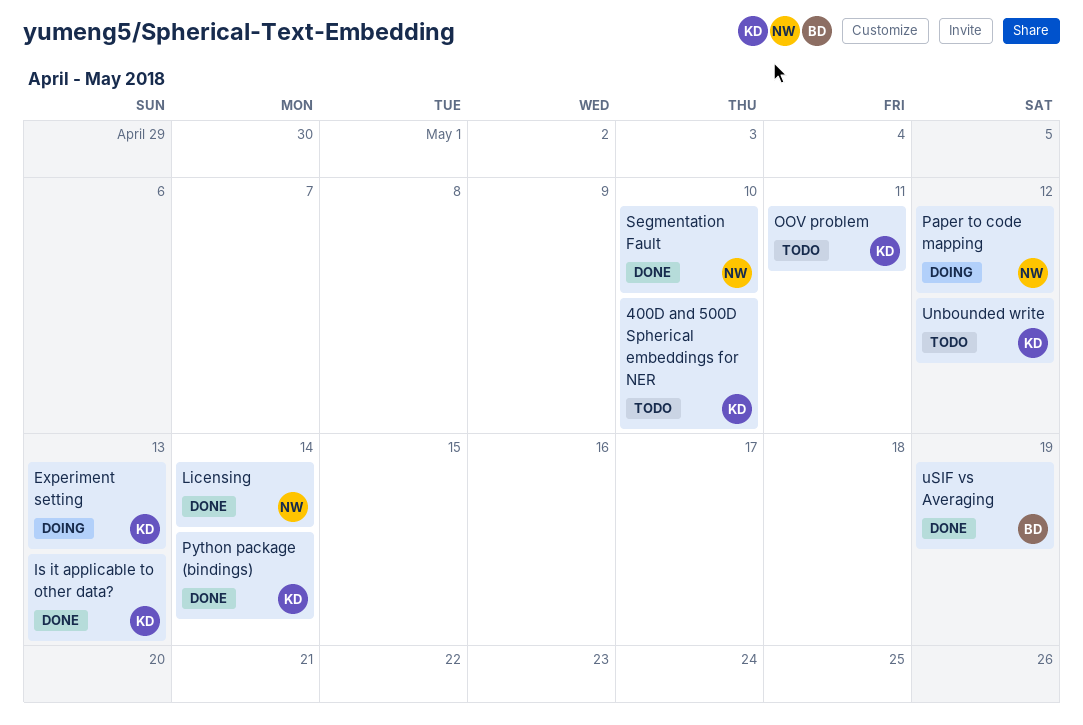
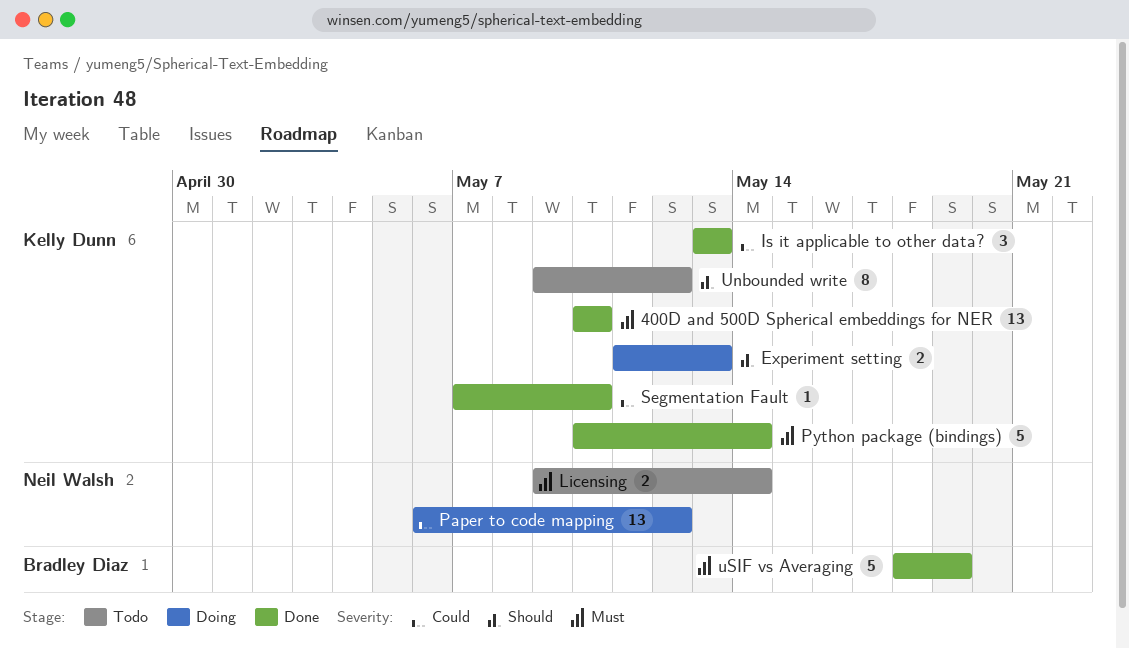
400D and 500D Spherical embeddings for NER, status: Todo -> Done
Licensing, status: Done -> Todo
OOV problem: present -> none
Segmentation Fault, owner: Neil Walsh -> Kelly Dunn

